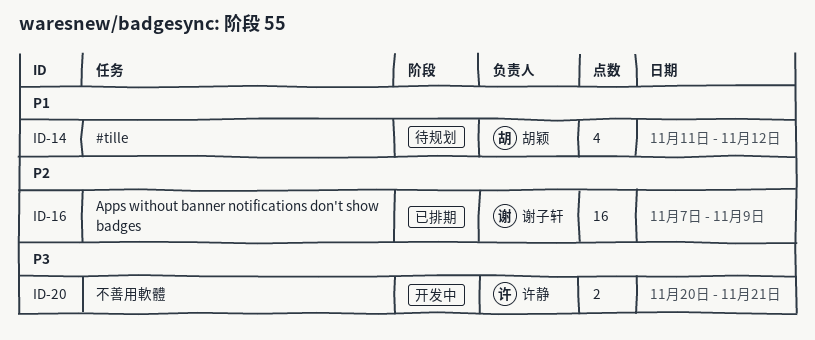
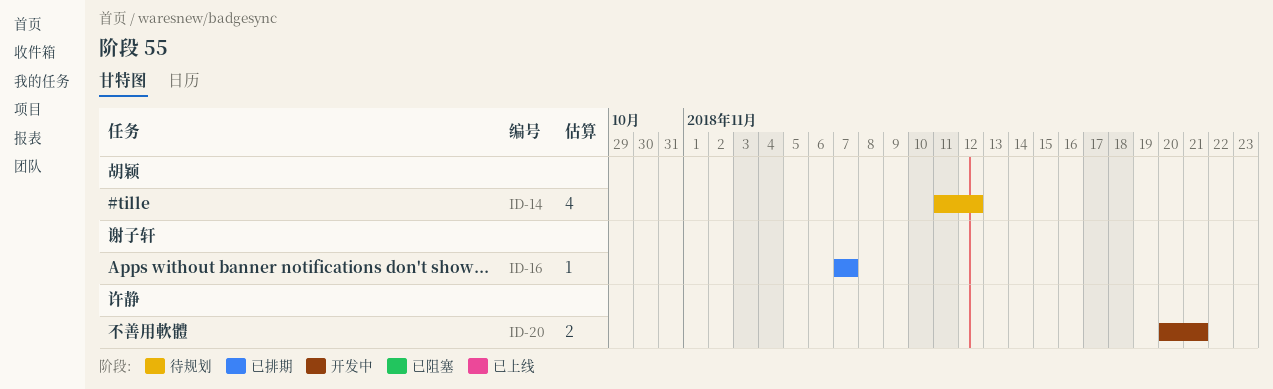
ID-16, estimate: 16 -> 1
ID-16, due: Nov 9 -> Nov 7

